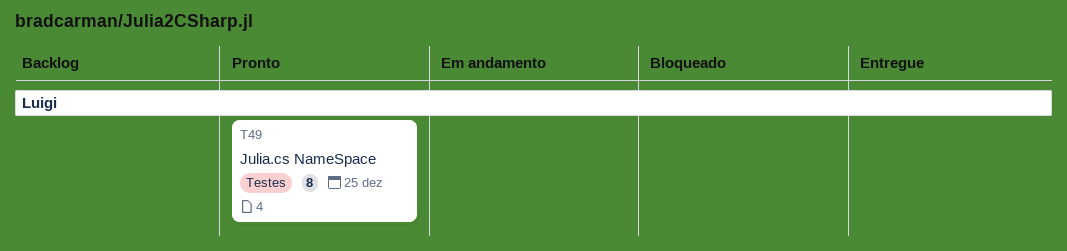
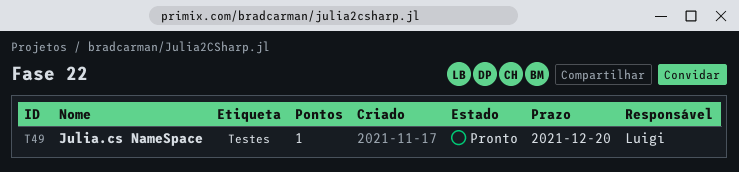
T49, estimate: 8 -> 1
T49, due: Dec 25 -> Dec 20

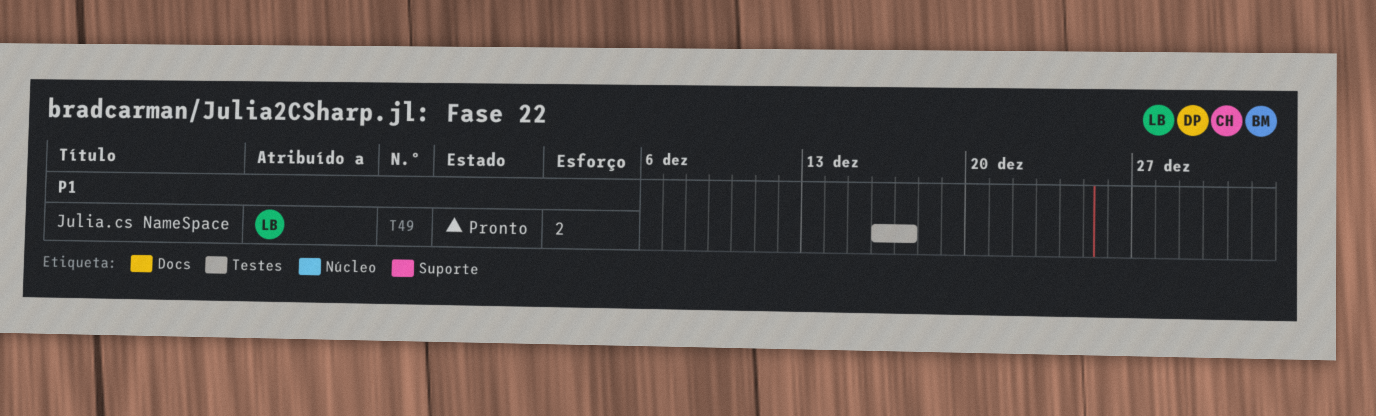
T49, estimate: 1 -> 2
T49, due: Dec 20 -> Dec 17

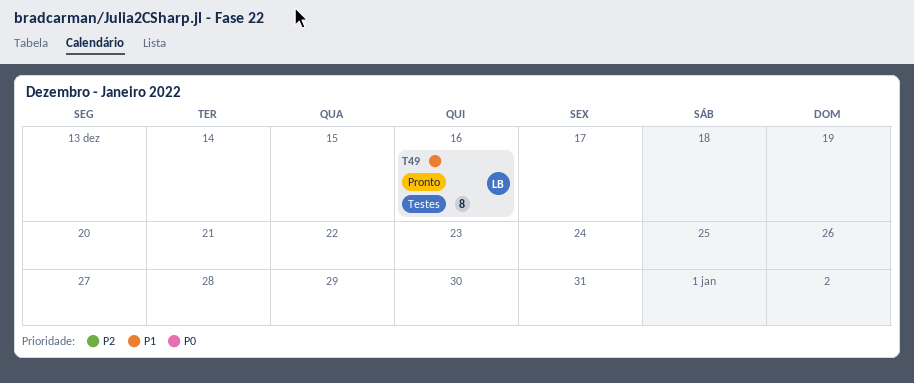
T49, estimate: 2 -> 8
T49, due: Dec 17 -> Dec 16

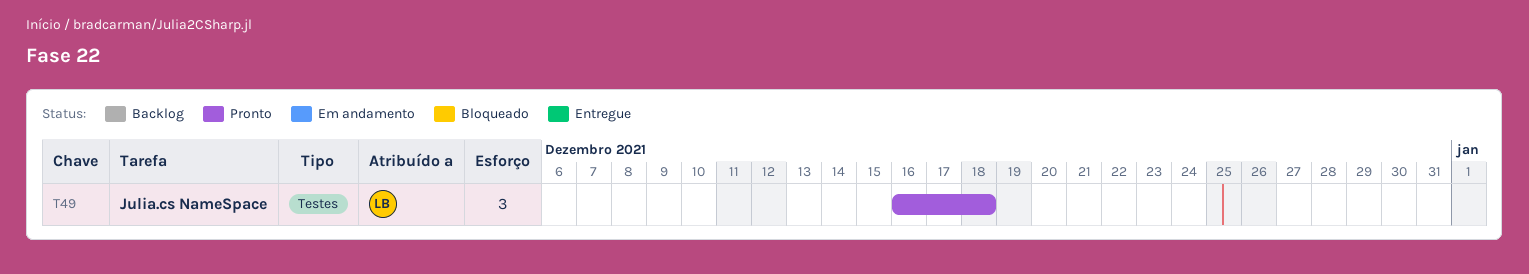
T49, estimate: 8 -> 3
T49, due: Dec 16 -> Dec 18

